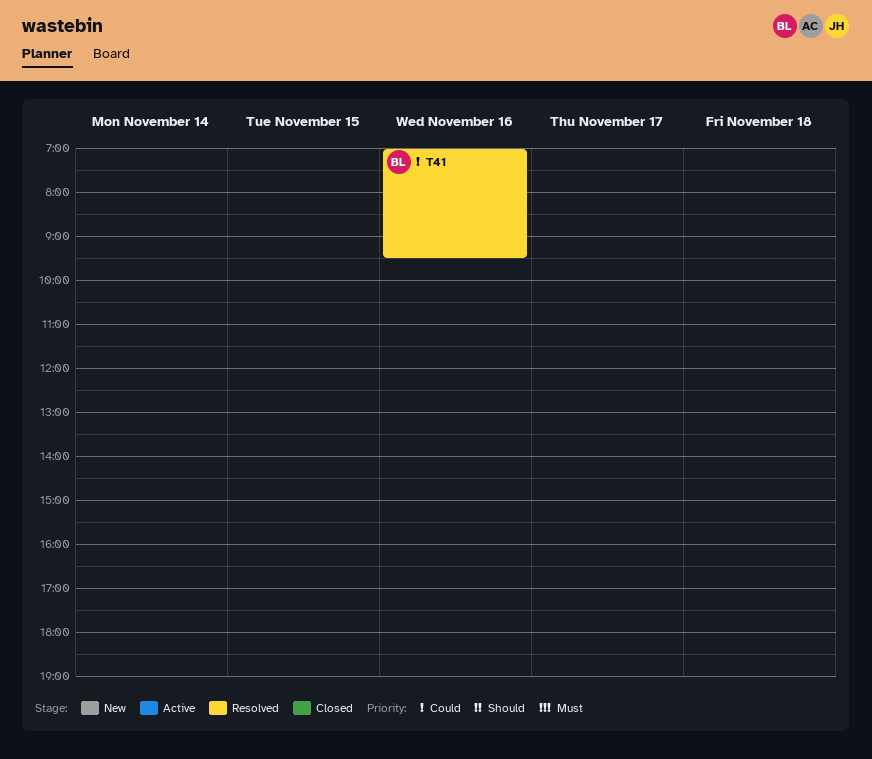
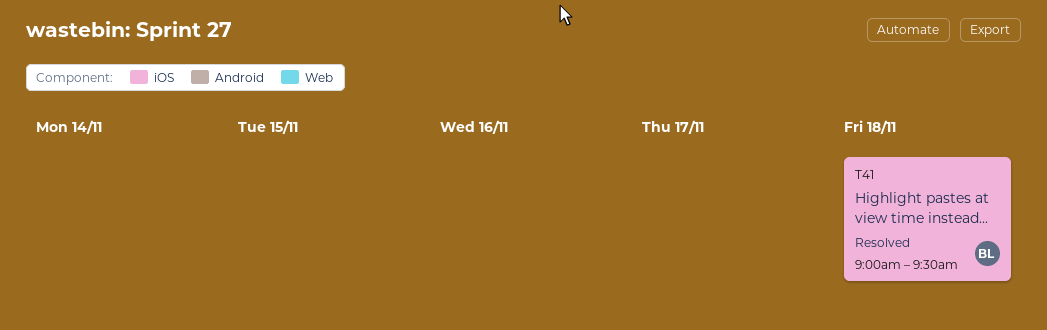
T41, day: Nov 16 -> Nov 18
T41, begins: 07:00 -> 09:00

